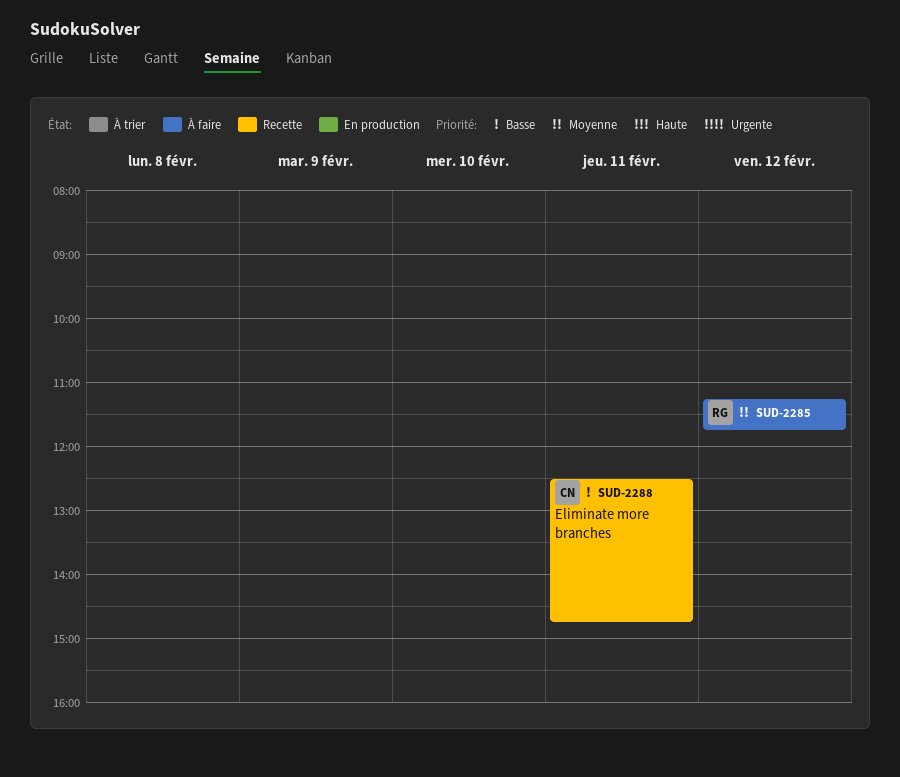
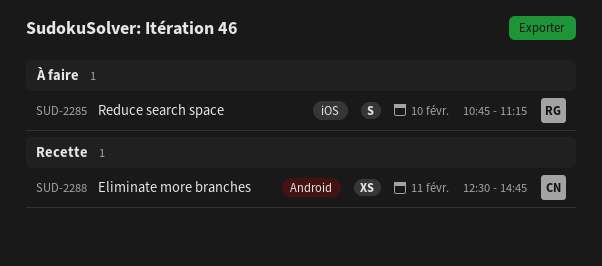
SUD-2285, day: Feb 12 -> Feb 10
SUD-2285, begins: 11:15 -> 10:45
SUD-2285, ends: 11:45 -> 11:15

